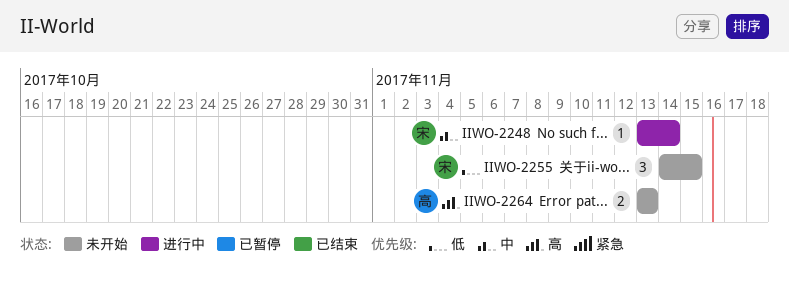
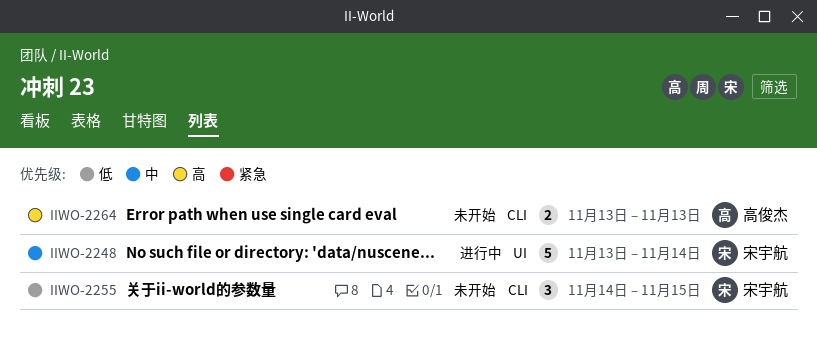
IIWO-2248, estimate: 1 -> 5

